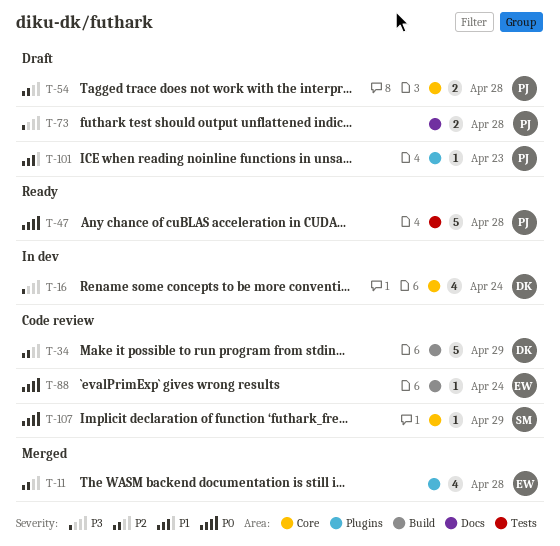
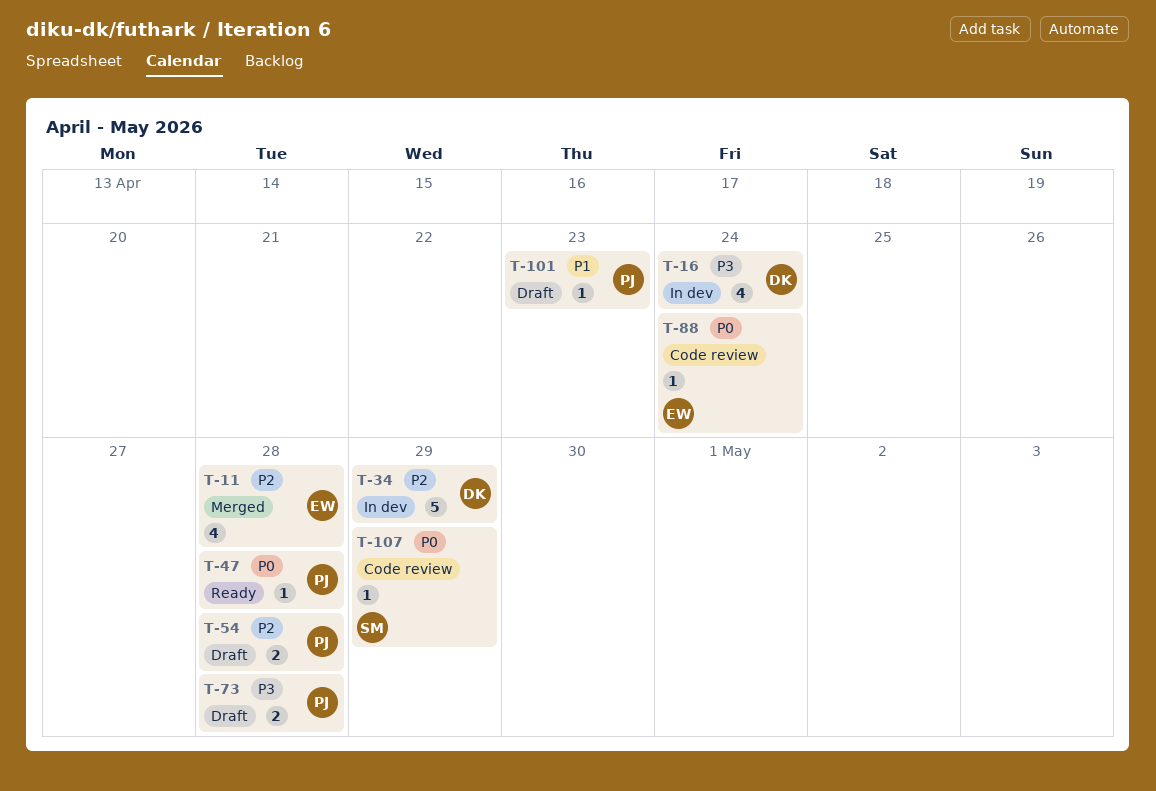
T-34, status: Code review -> In dev
T-47, estimate: 5 -> 1

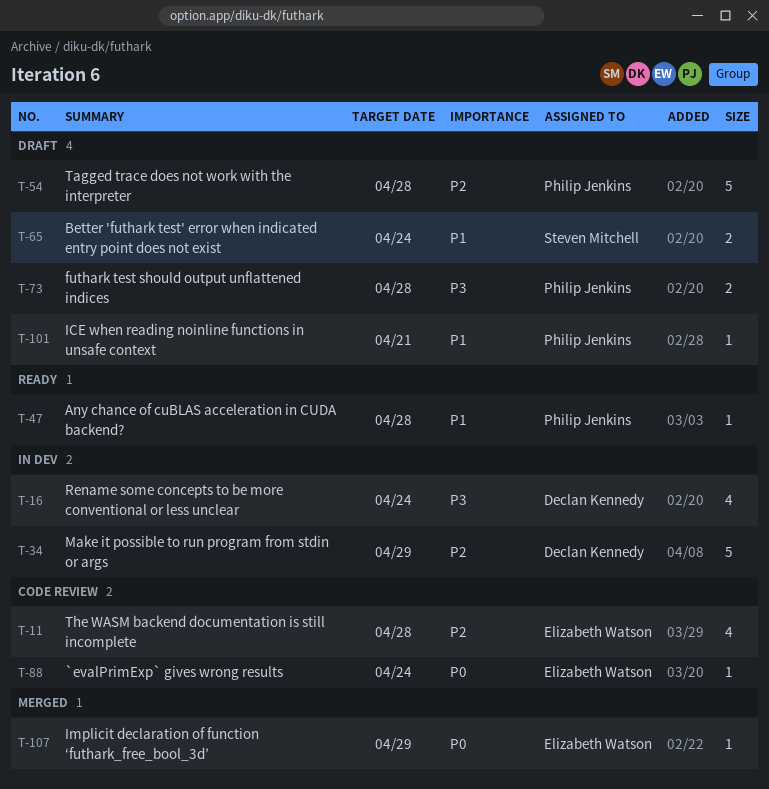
T-11, status: Merged -> Code review
T-47, priority: P0 -> P1
T-54, estimate: 2 -> 5
T-65: none -> present
T-101, due: Apr 23 -> Apr 21
T-107, status: Code review -> Merged
T-107, owner: Steven Mitchell -> Elizabeth Watson

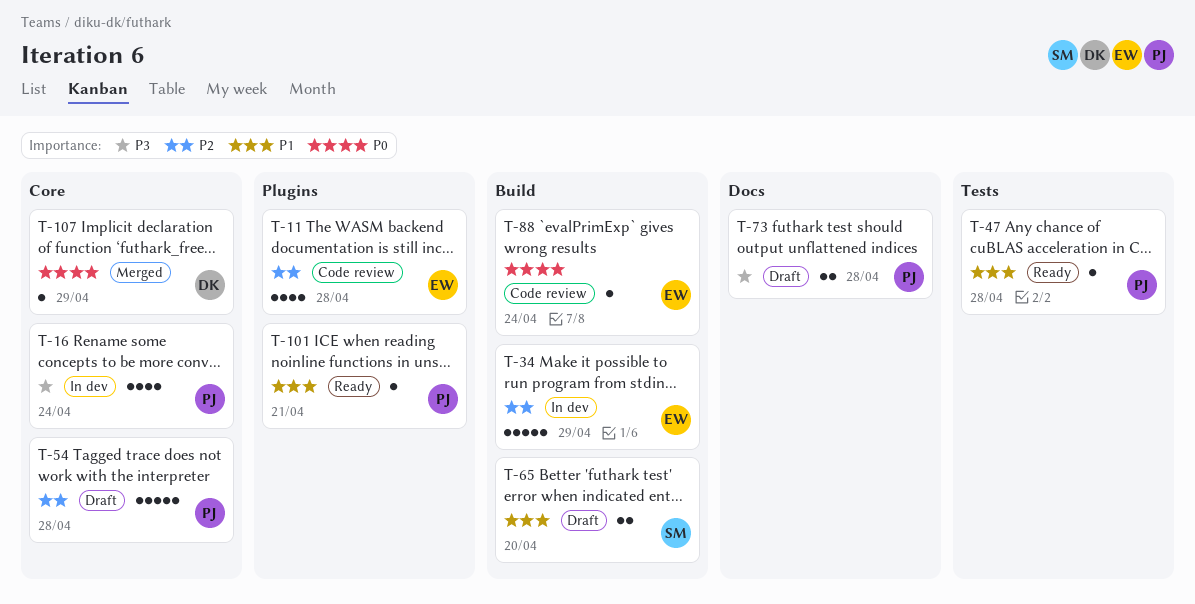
T-16, owner: Declan Kennedy -> Philip Jenkins
T-34, owner: Declan Kennedy -> Elizabeth Watson
T-65, due: Apr 24 -> Apr 20
T-101, status: Draft -> Ready
T-107, owner: Elizabeth Watson -> Declan Kennedy

